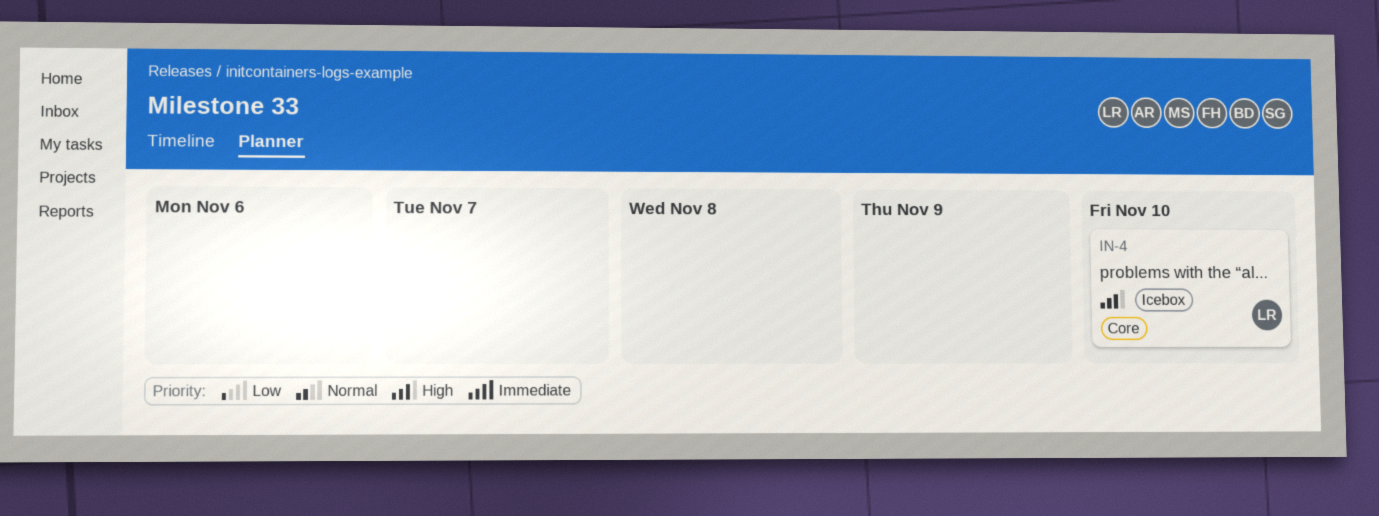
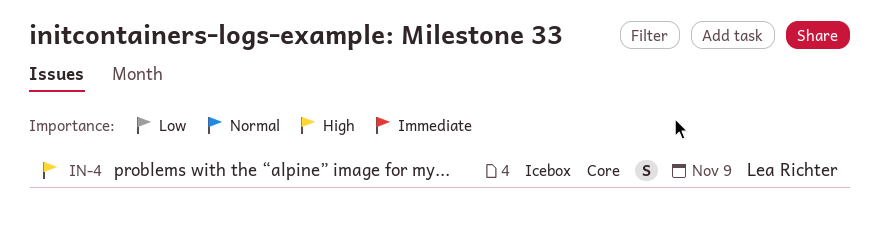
IN-4, due: Nov 10 -> Nov 9

